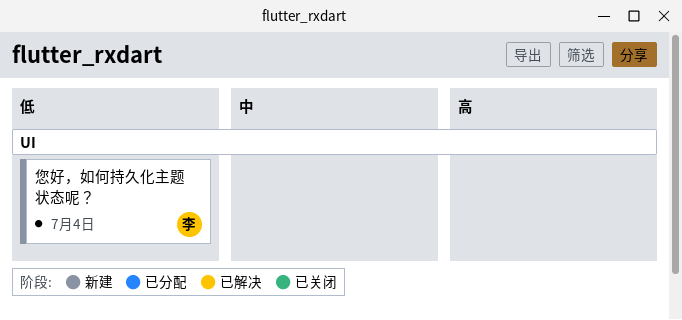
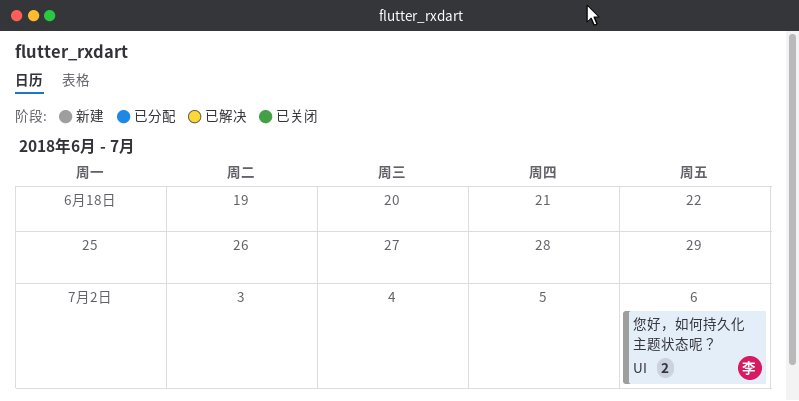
您好，如何持久化主题状态呢？, estimate: 1 -> 2
您好，如何持久化主题状态呢？, due: Jul 4 -> Jul 6

